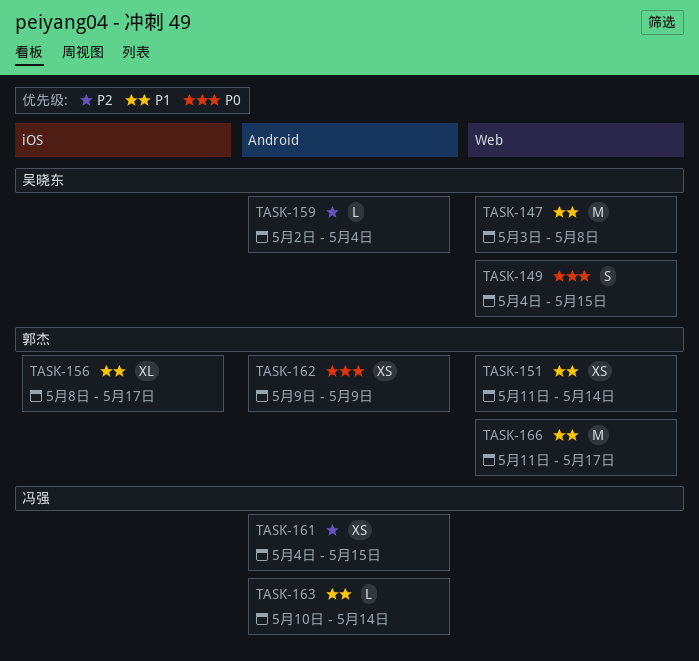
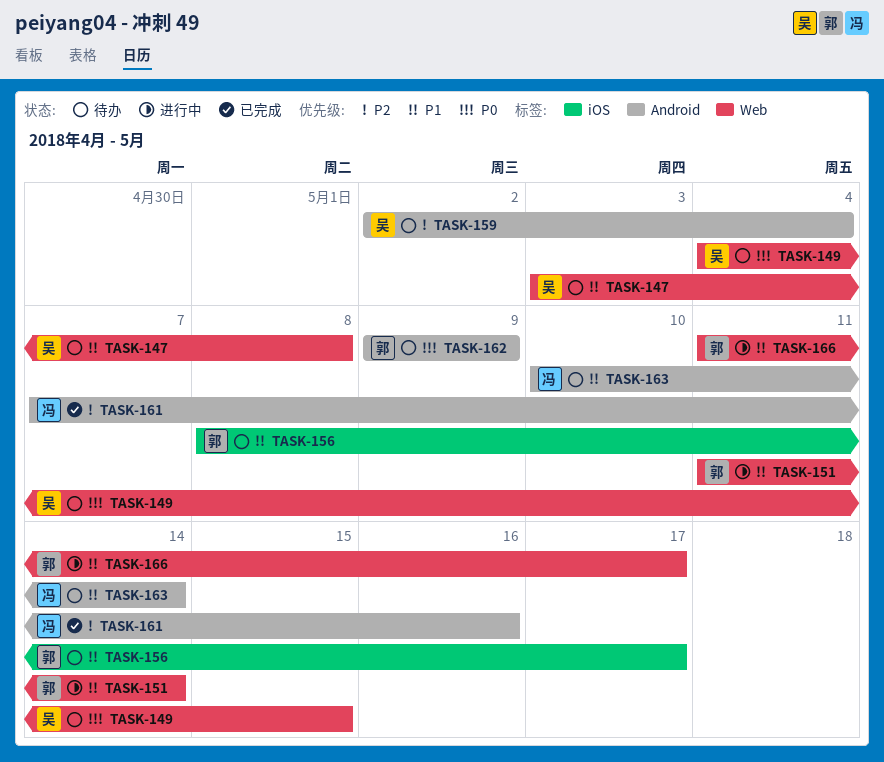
TASK-161, start: May 4 -> May 7
TASK-161, due: May 15 -> May 16

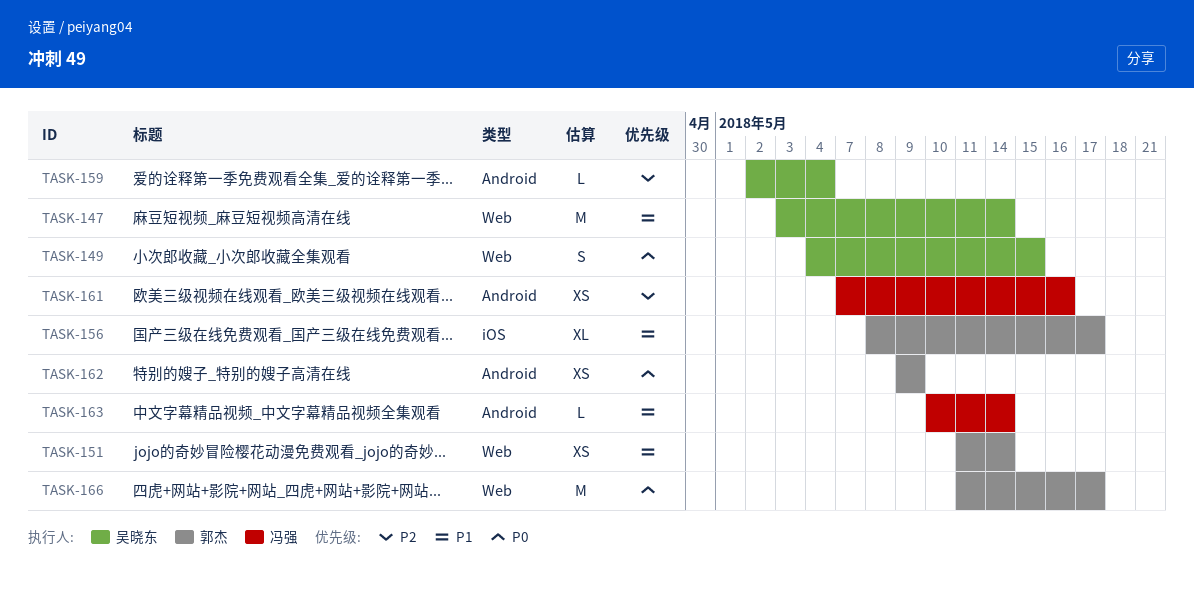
TASK-147, due: May 8 -> May 14
TASK-166, priority: P1 -> P0

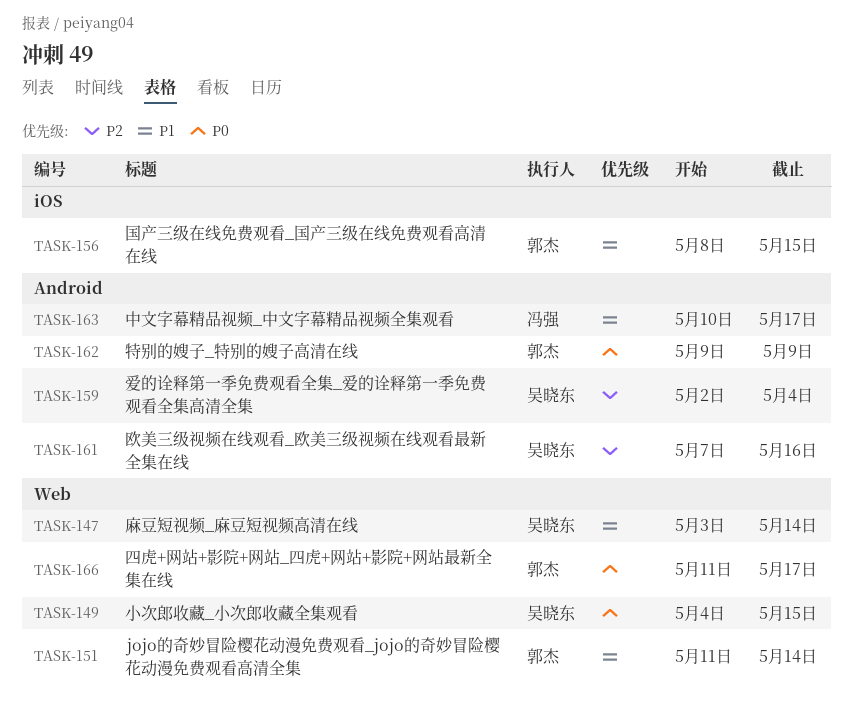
TASK-156, due: May 17 -> May 15
TASK-161, owner: 冯强 -> 吴晓东
TASK-163, due: May 14 -> May 17

